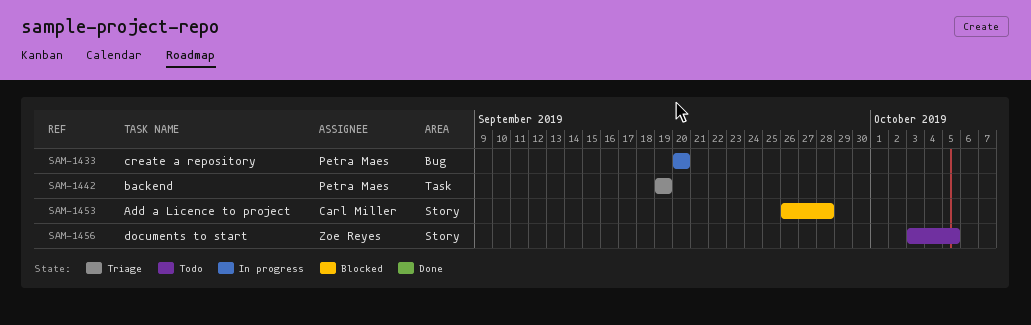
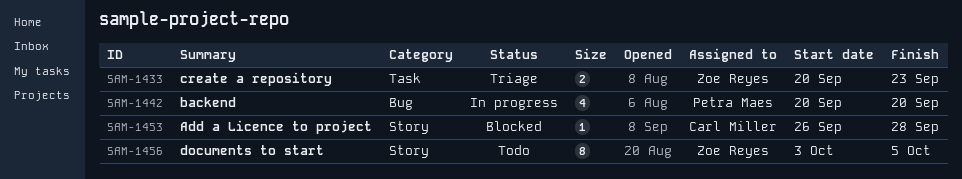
SAM-1433, status: In progress -> Triage
SAM-1433, owner: Petra Maes -> Zoe Reyes
SAM-1433, label: Bug -> Task
SAM-1433, due: Sep 20 -> Sep 23
SAM-1442, status: Triage -> In progress
SAM-1442, label: Task -> Bug
SAM-1442, start: Sep 19 -> Sep 20
SAM-1442, due: Sep 19 -> Sep 20

